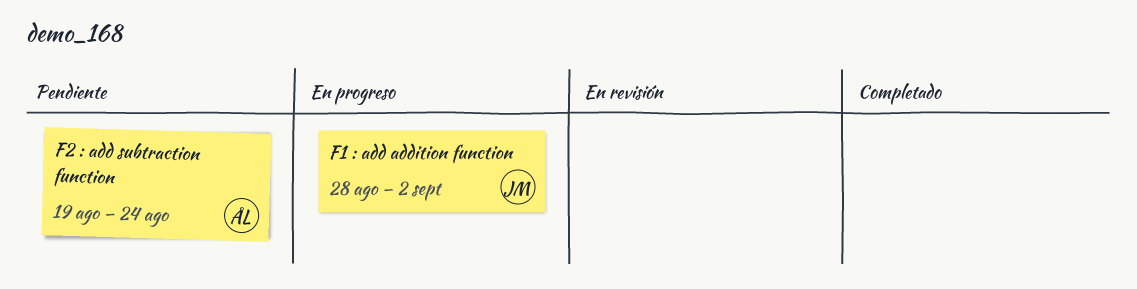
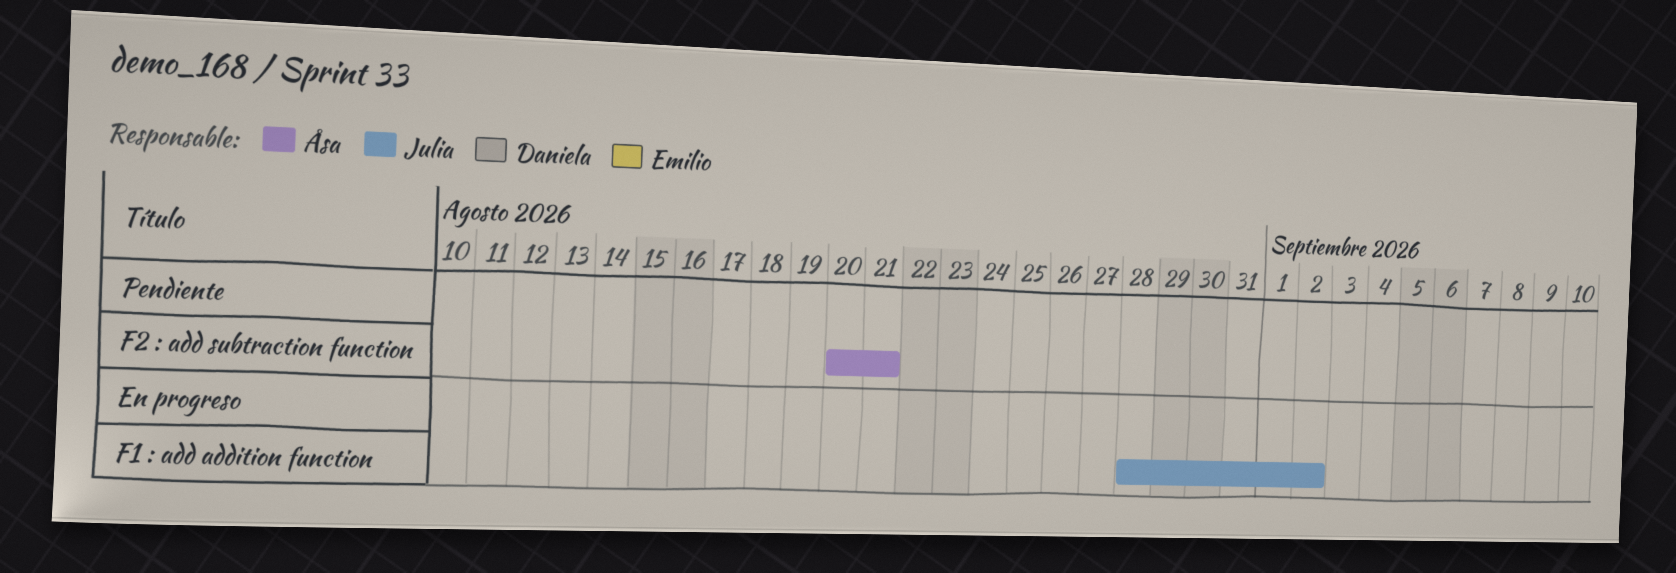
F2 : add subtraction function, start: Aug 19 -> Aug 20
F2 : add subtraction function, due: Aug 24 -> Aug 21

